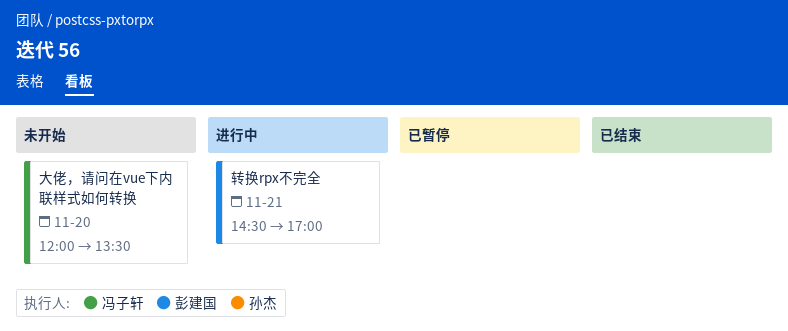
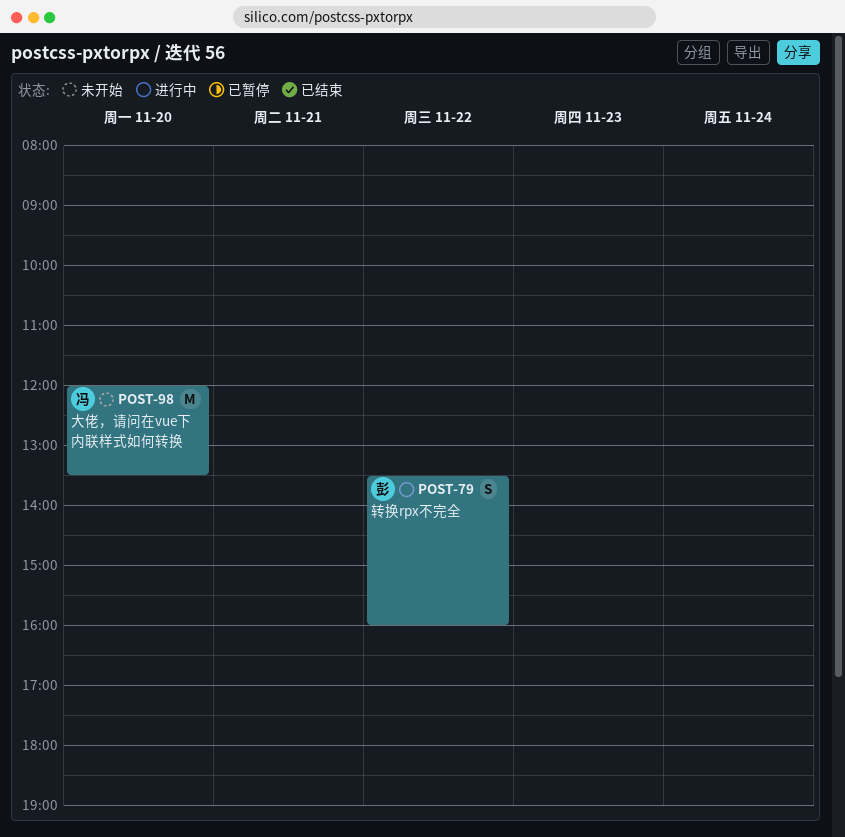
转换rpx不完全, day: Nov 21 -> Nov 22
转换rpx不完全, begins: 14:30 -> 13:30
转换rpx不完全, ends: 17:00 -> 16:00

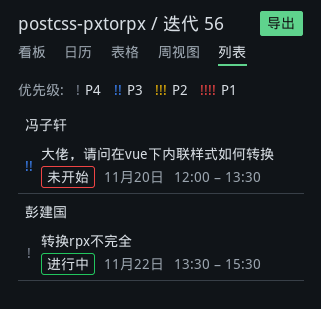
转换rpx不完全, ends: 16:00 -> 15:30

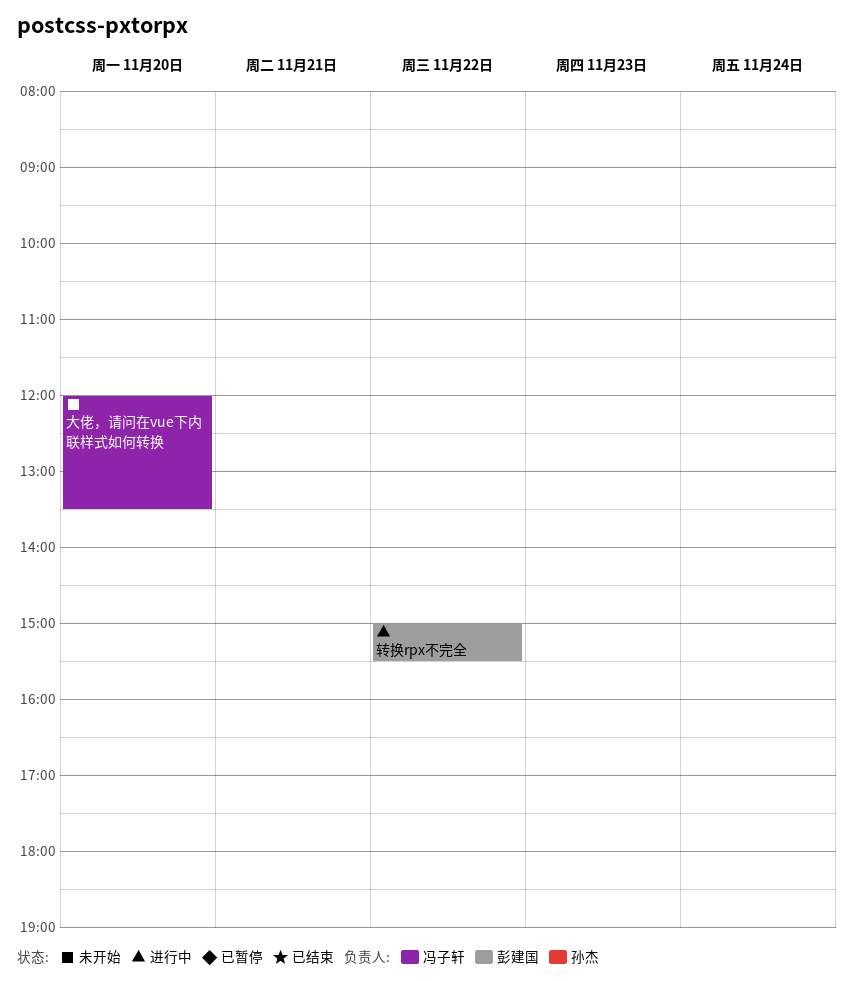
转换rpx不完全, begins: 13:30 -> 15:00

